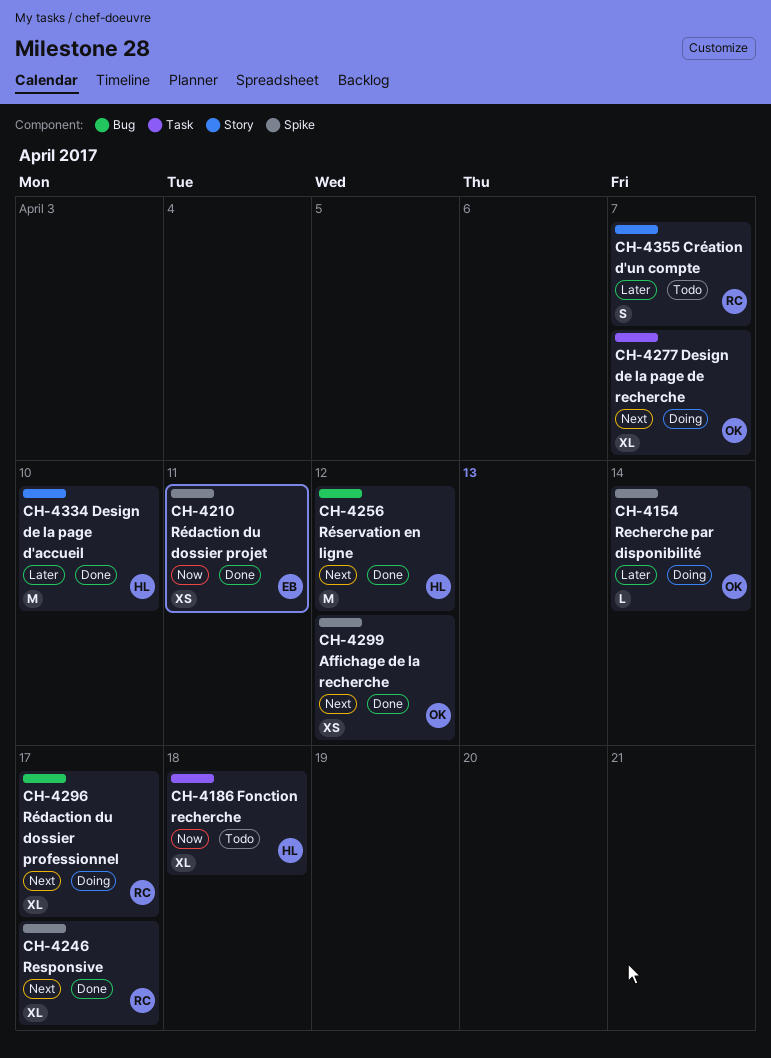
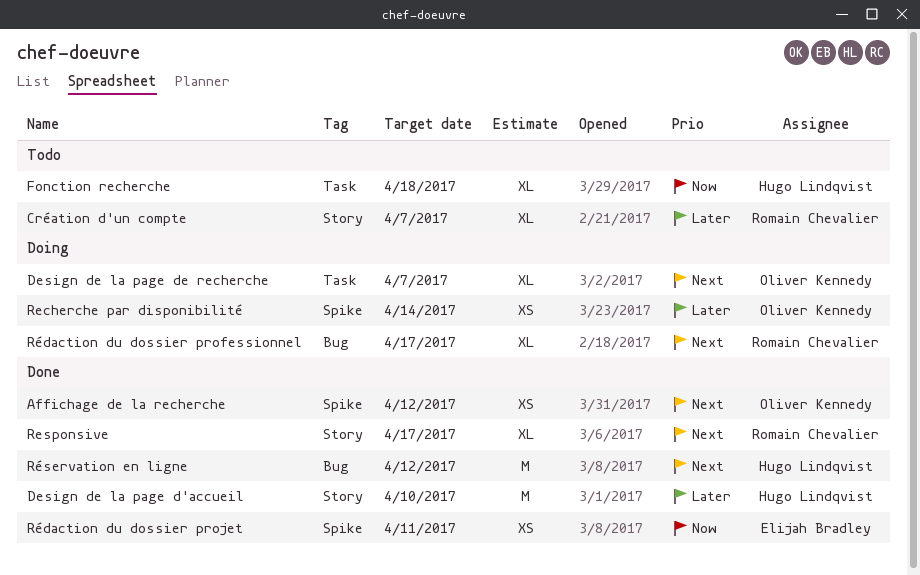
Création d'un compte, estimate: S -> XL
Recherche par disponibilité, estimate: L -> XS
Responsive, label: Spike -> Story

